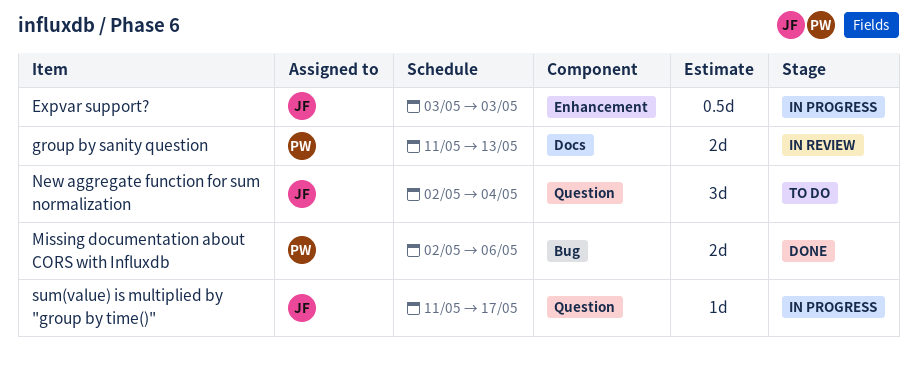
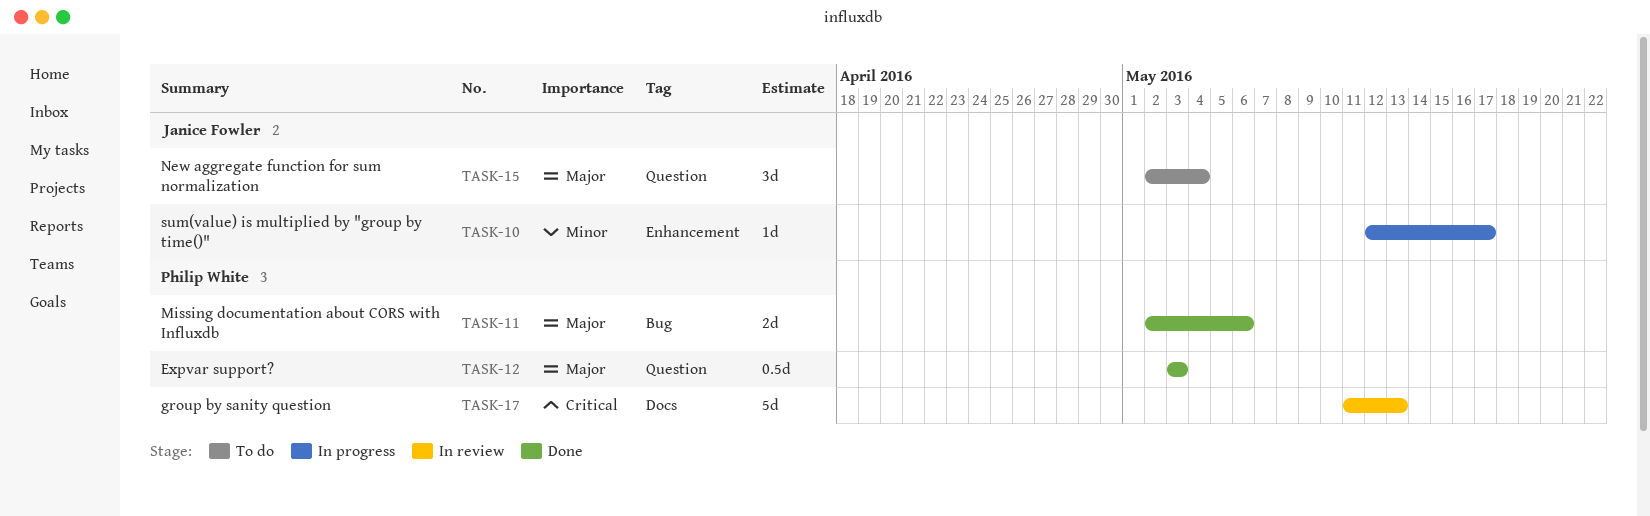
Expvar support?, status: In progress -> Done
Expvar support?, owner: Janice Fowler -> Philip White
Expvar support?, label: Enhancement -> Question
group by sanity question, estimate: 2d -> 5d
sum(value) is multiplied by "group by time()", label: Question -> Enhancement
sum(value) is multiplied by "group by time()", start: May 11 -> May 12

